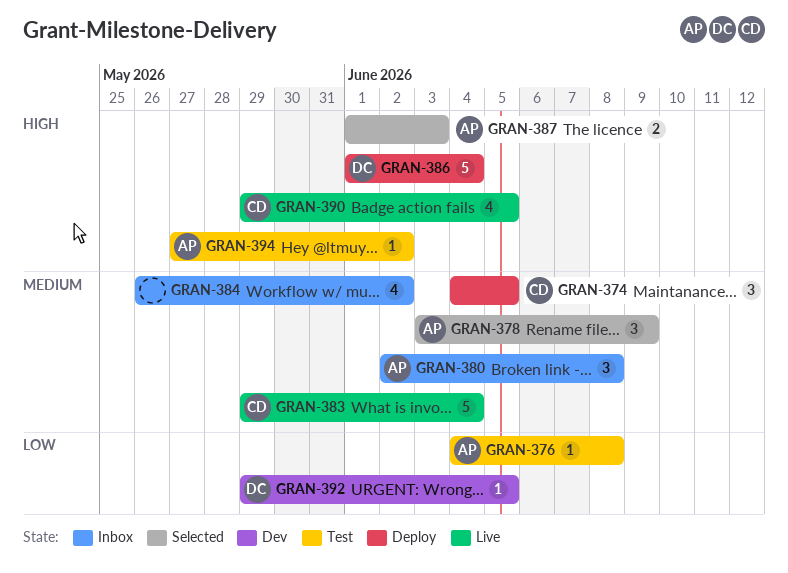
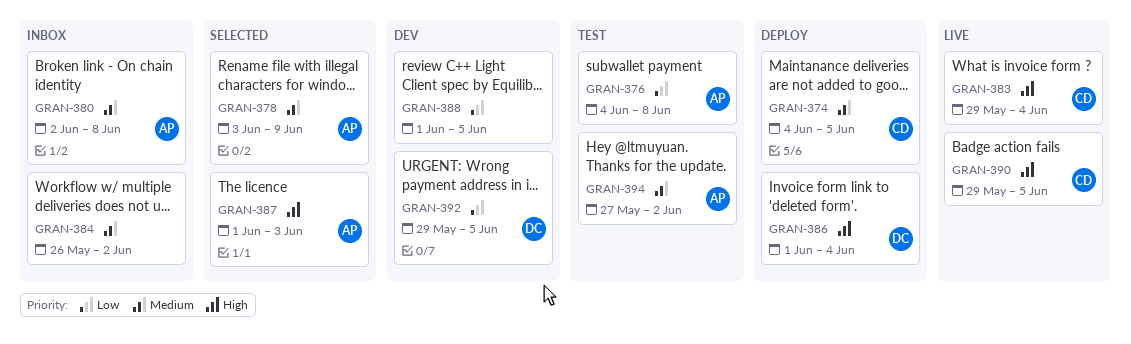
GRAN-383, priority: Medium -> High
GRAN-388: none -> present
GRAN-394, priority: High -> Medium

